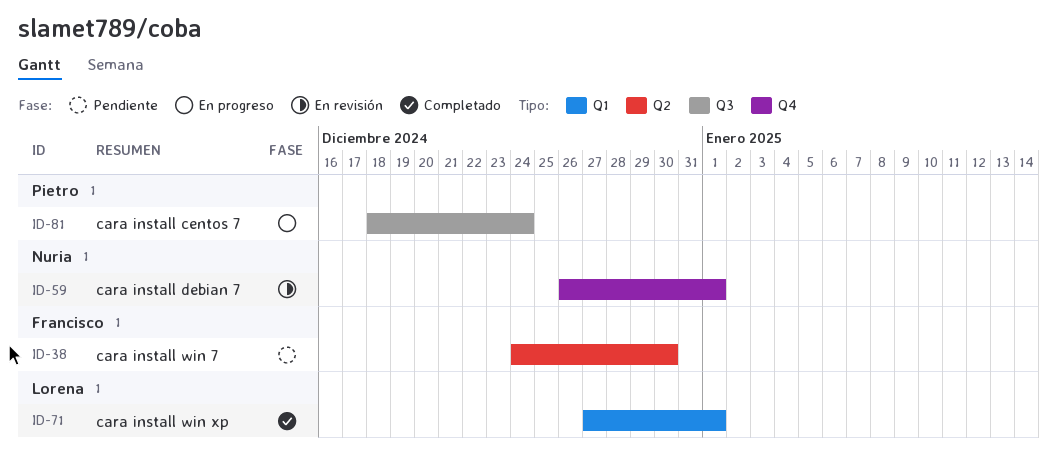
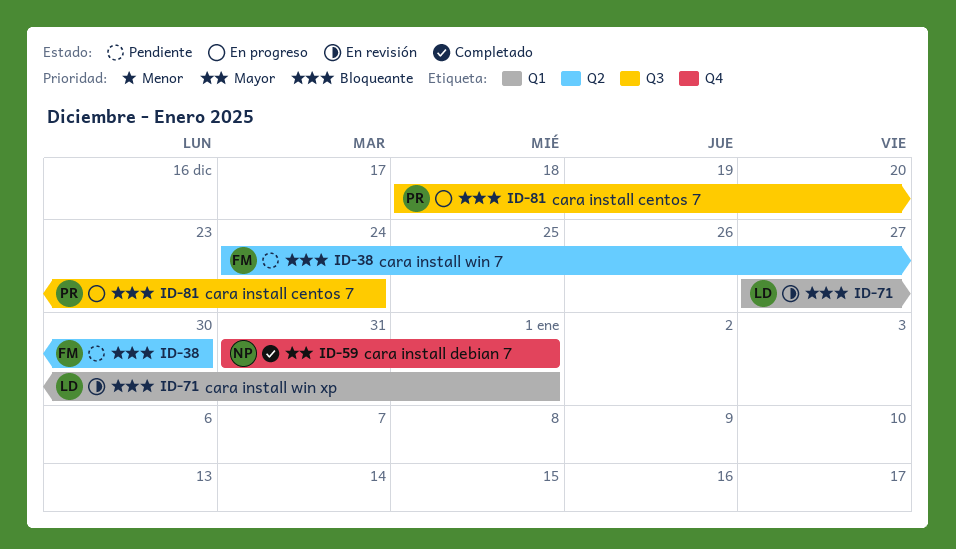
ID-59, status: En revisión -> Completado
ID-59, start: Dec 26 -> Dec 31
ID-71, status: Completado -> En revisión

